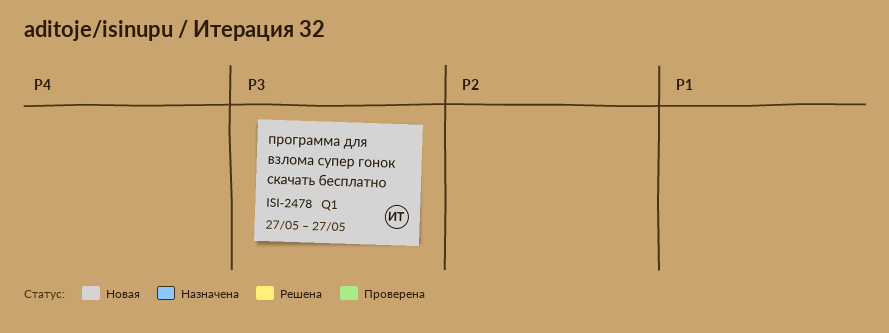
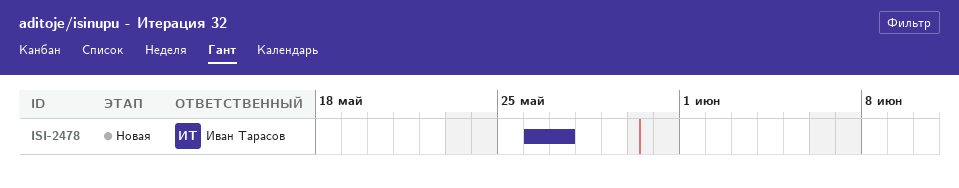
ISI-2478, start: May 27 -> May 26

